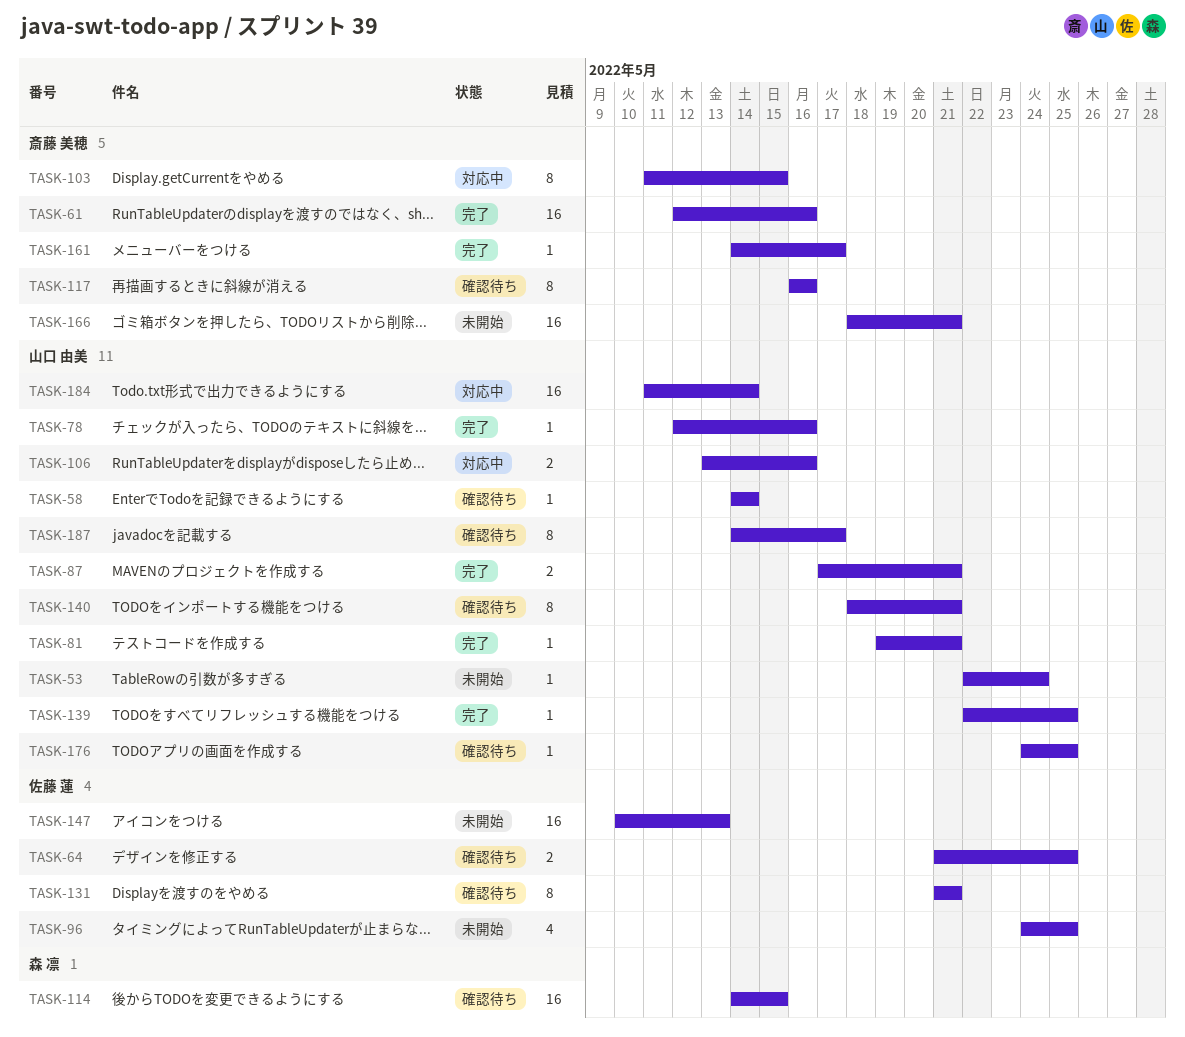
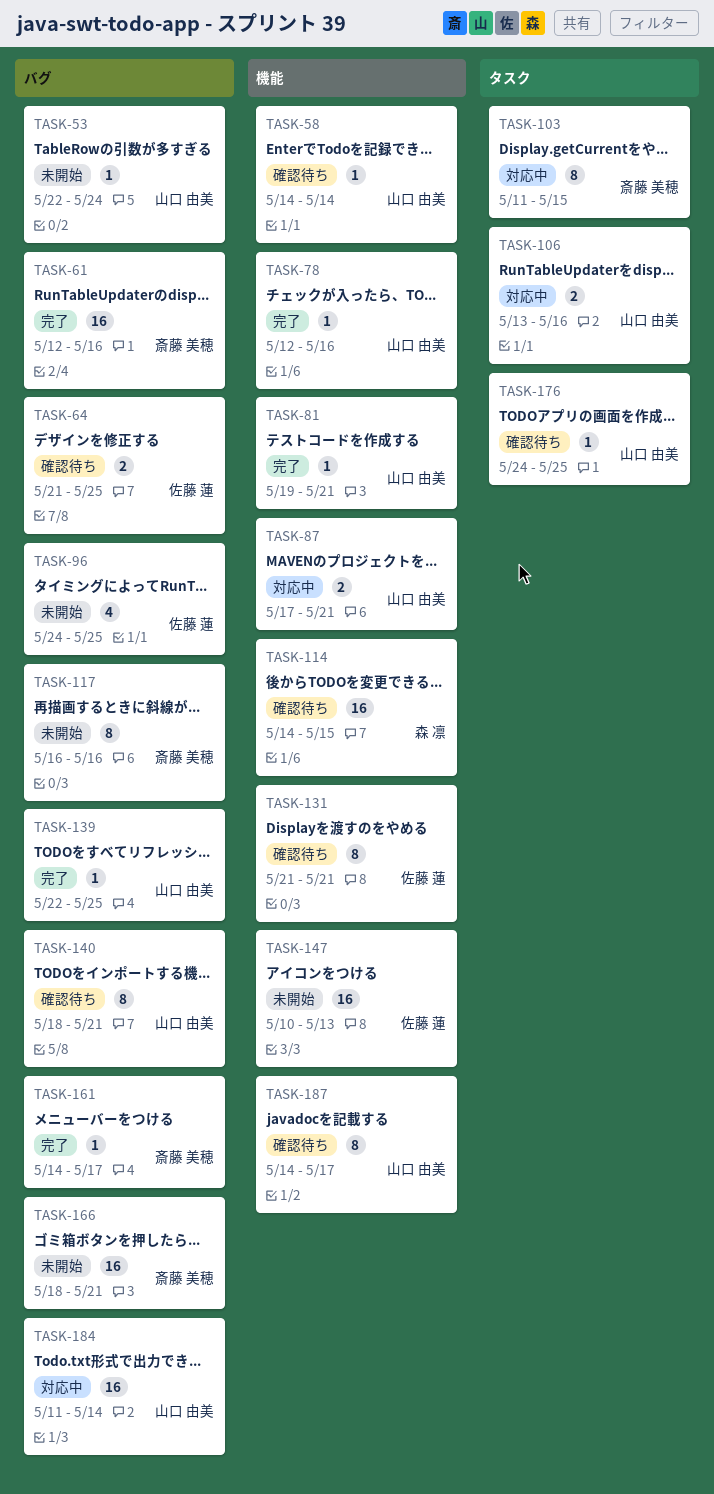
TASK-87, status: 完了 -> 対応中
TASK-117, status: 確認待ち -> 未開始

